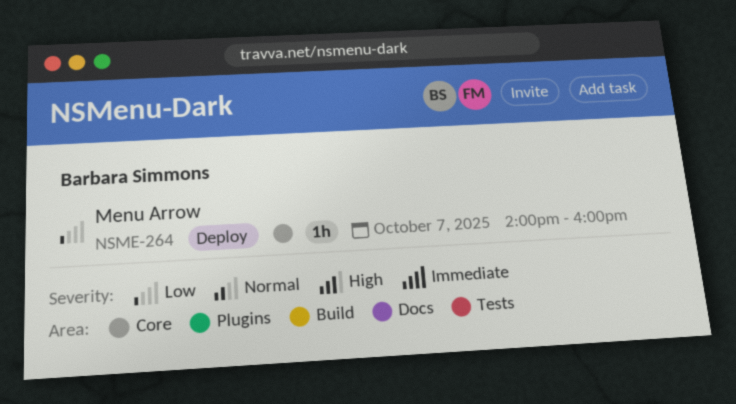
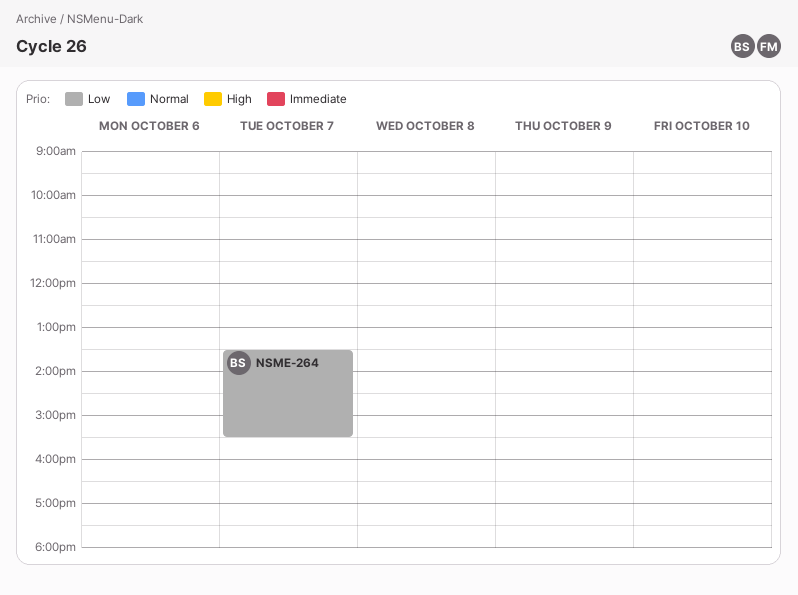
NSME-264, begins: 14:00 -> 13:30
NSME-264, ends: 16:00 -> 15:30

